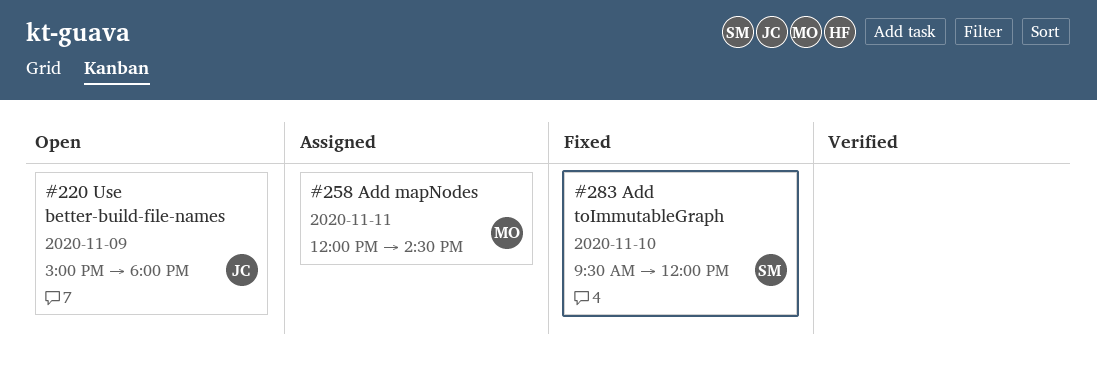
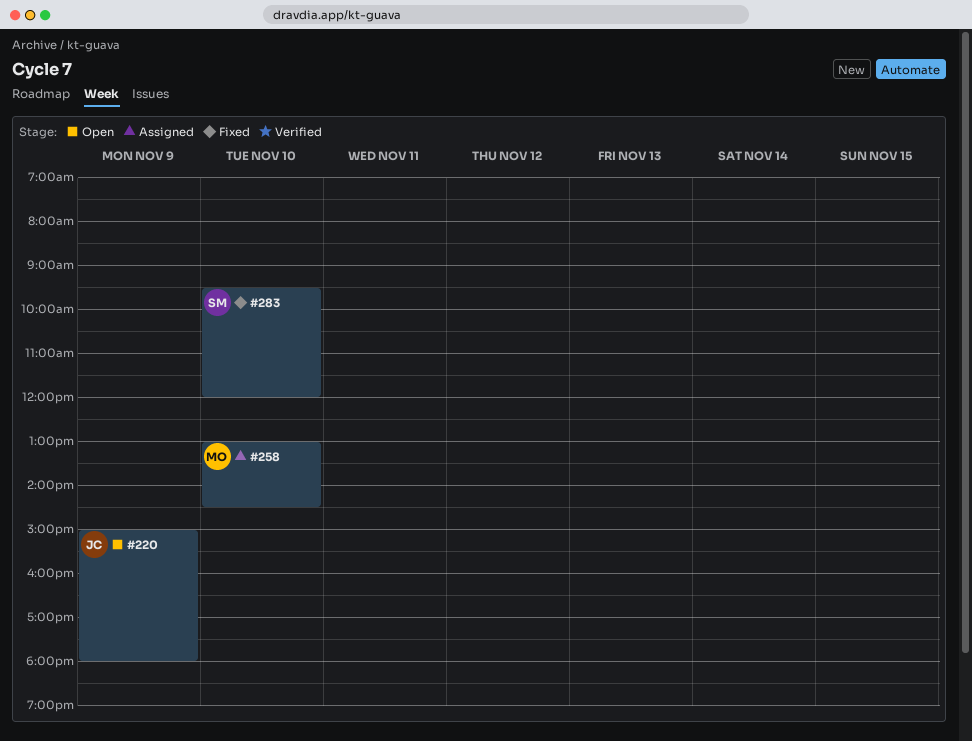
#258, day: Nov 11 -> Nov 10
#258, begins: 12:00 -> 13:00

